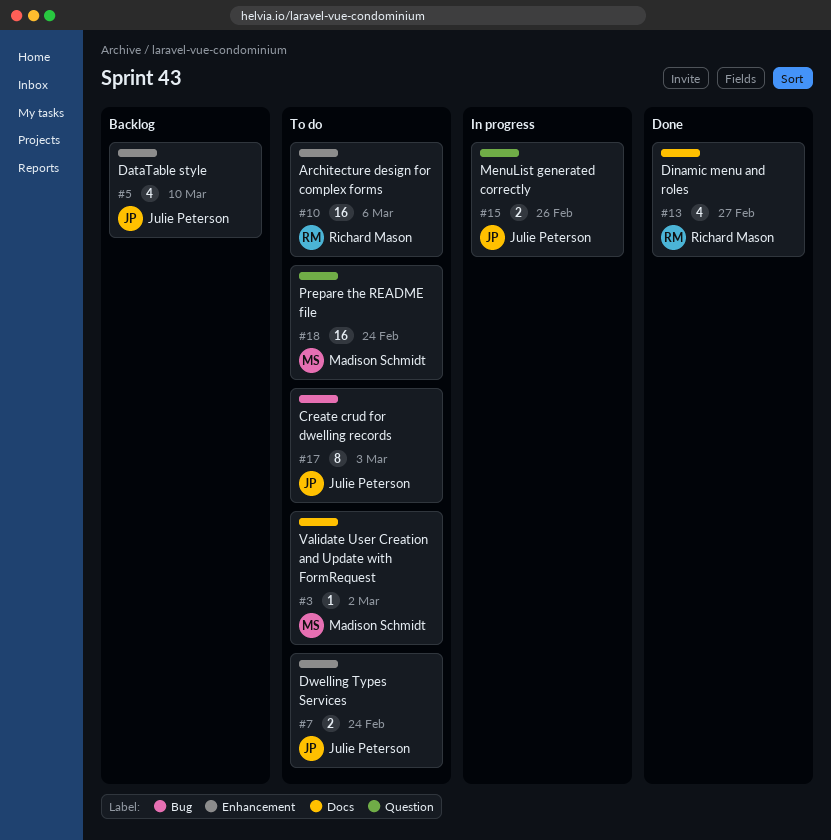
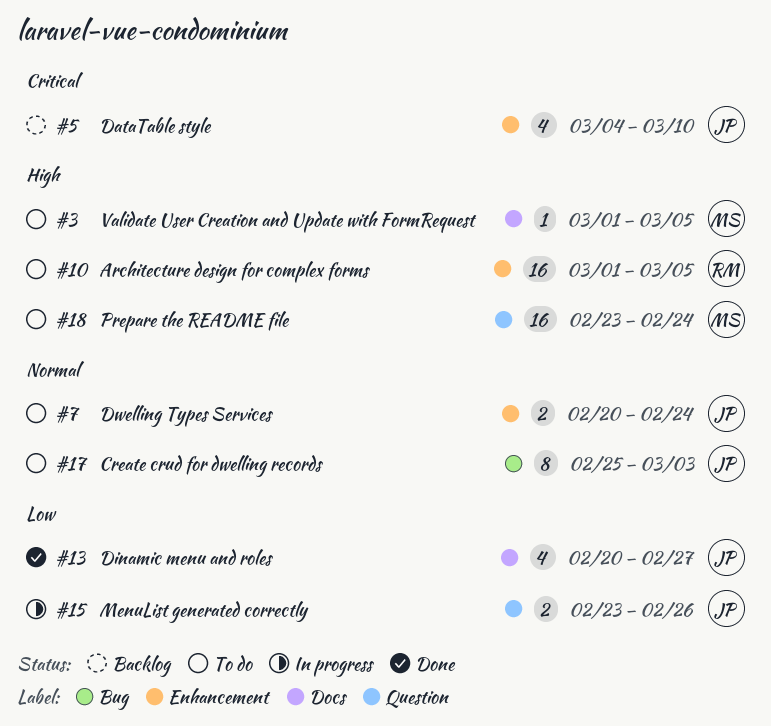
#3, due: Mar 2 -> Mar 5
#10, due: Mar 6 -> Mar 5
#13, owner: Richard Mason -> Julie Peterson

